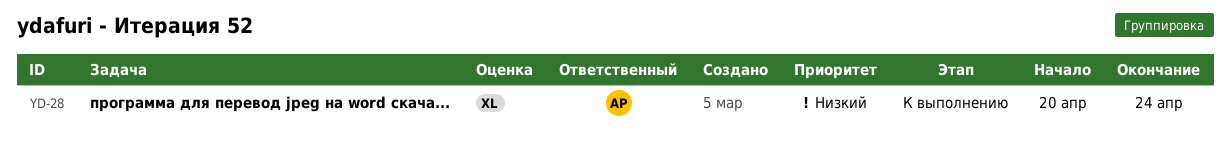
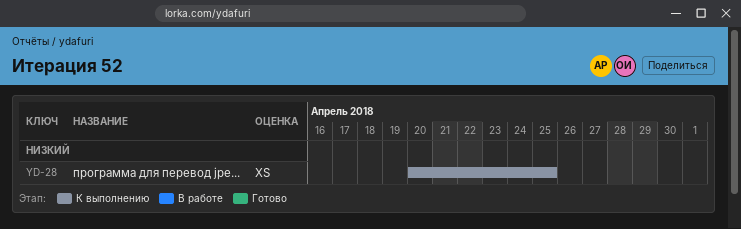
YD-28, estimate: XL -> XS
YD-28, due: Apr 24 -> Apr 25

